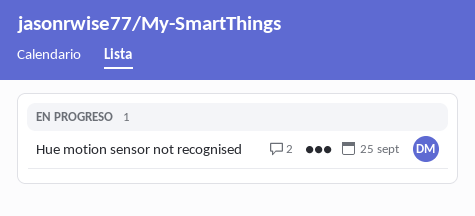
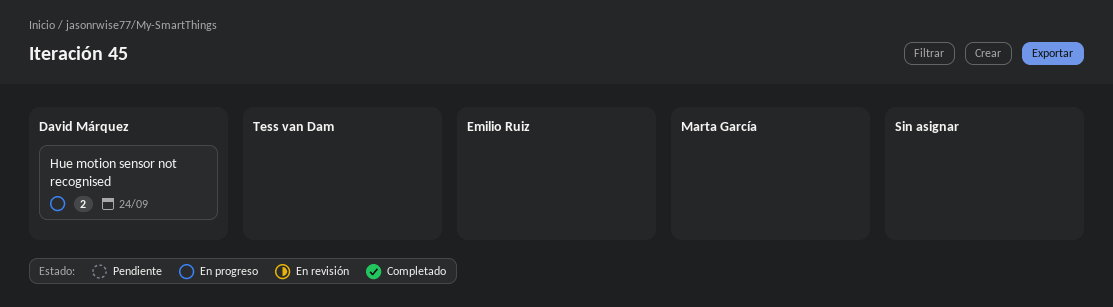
Hue motion sensor not recognised, estimate: 3 -> 2
Hue motion sensor not recognised, due: Sep 25 -> Sep 24

